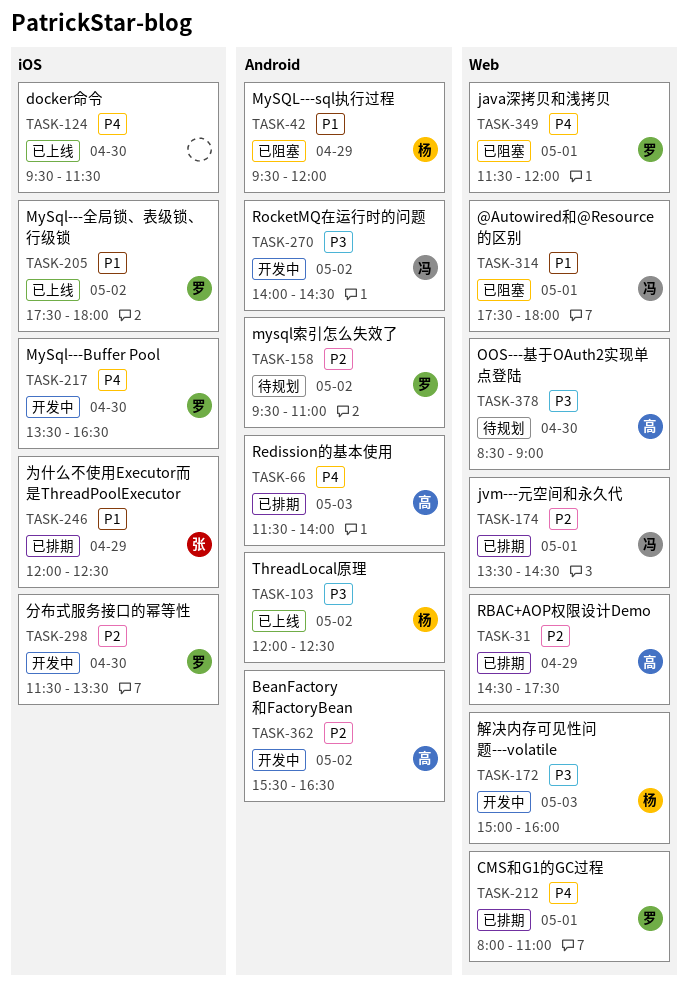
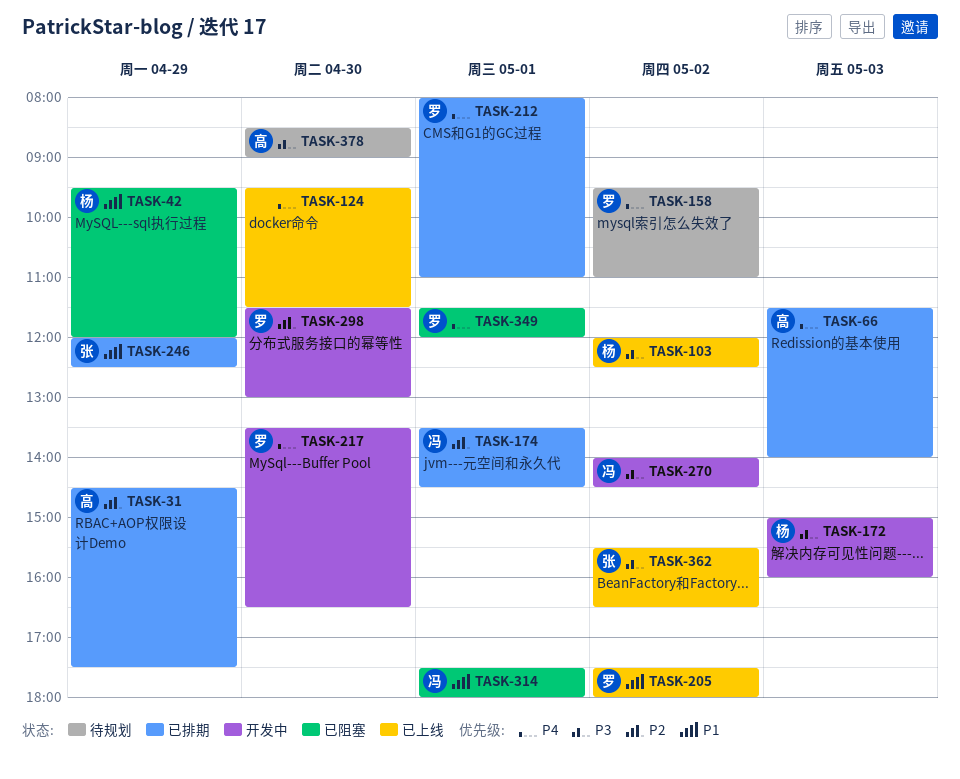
TASK-158, priority: P2 -> P4
TASK-298, ends: 13:30 -> 13:00
TASK-362, status: 开发中 -> 已上线
TASK-362, owner: 高 -> 张
TASK-362, priority: P2 -> P3

